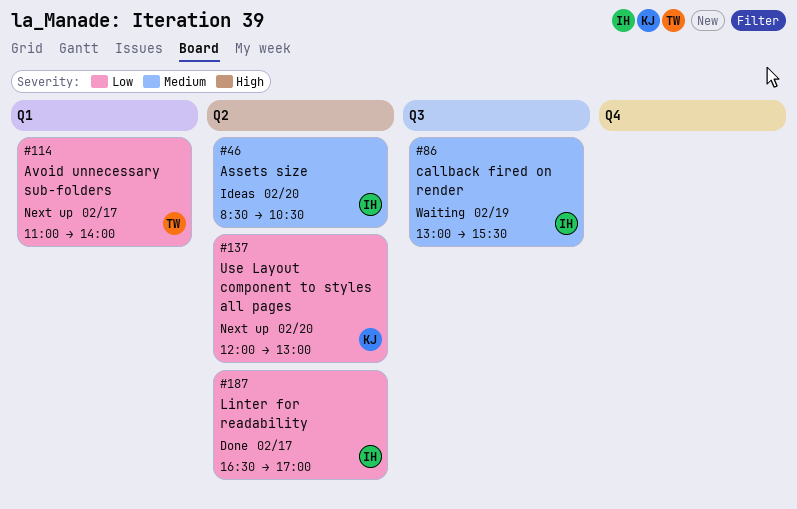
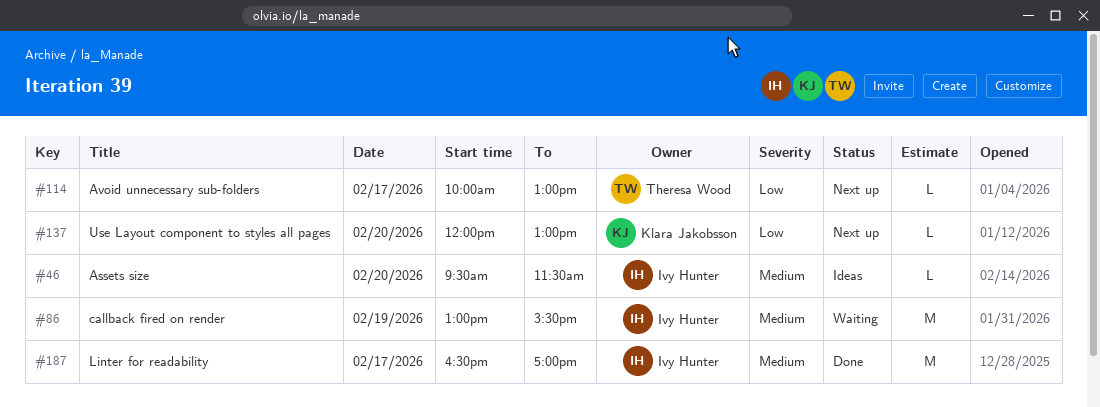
#46, begins: 08:30 -> 09:30
#46, ends: 10:30 -> 11:30
#114, begins: 11:00 -> 10:00
#114, ends: 14:00 -> 13:00
#187, priority: Low -> Medium

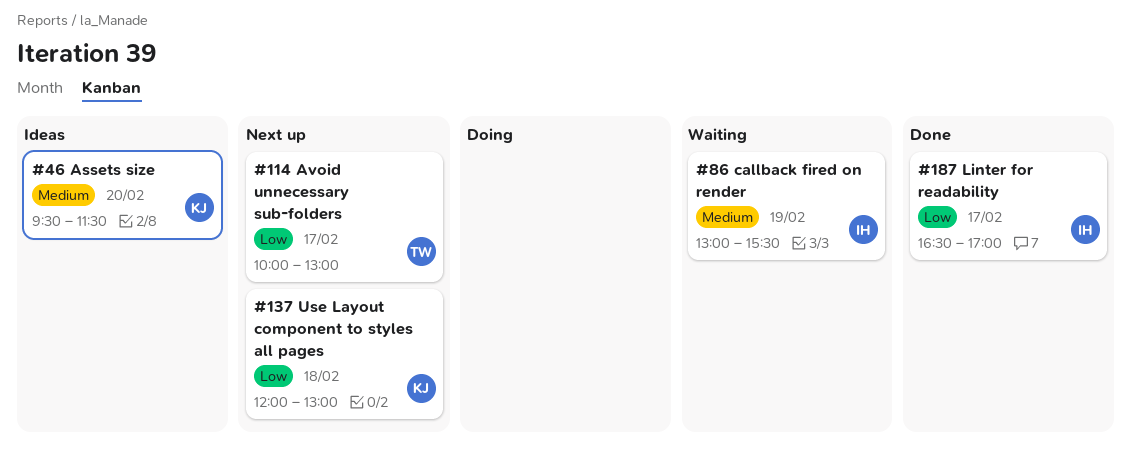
#46, owner: Ivy Hunter -> Klara Jakobsson
#137, day: Feb 20 -> Feb 18
#187, priority: Medium -> Low

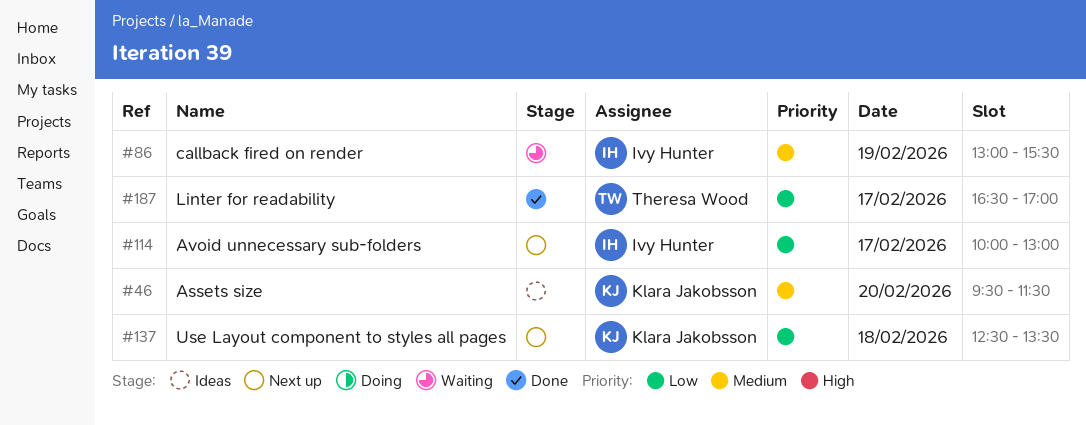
#114, owner: Theresa Wood -> Ivy Hunter
#137, begins: 12:00 -> 12:30
#137, ends: 13:00 -> 13:30
#187, owner: Ivy Hunter -> Theresa Wood

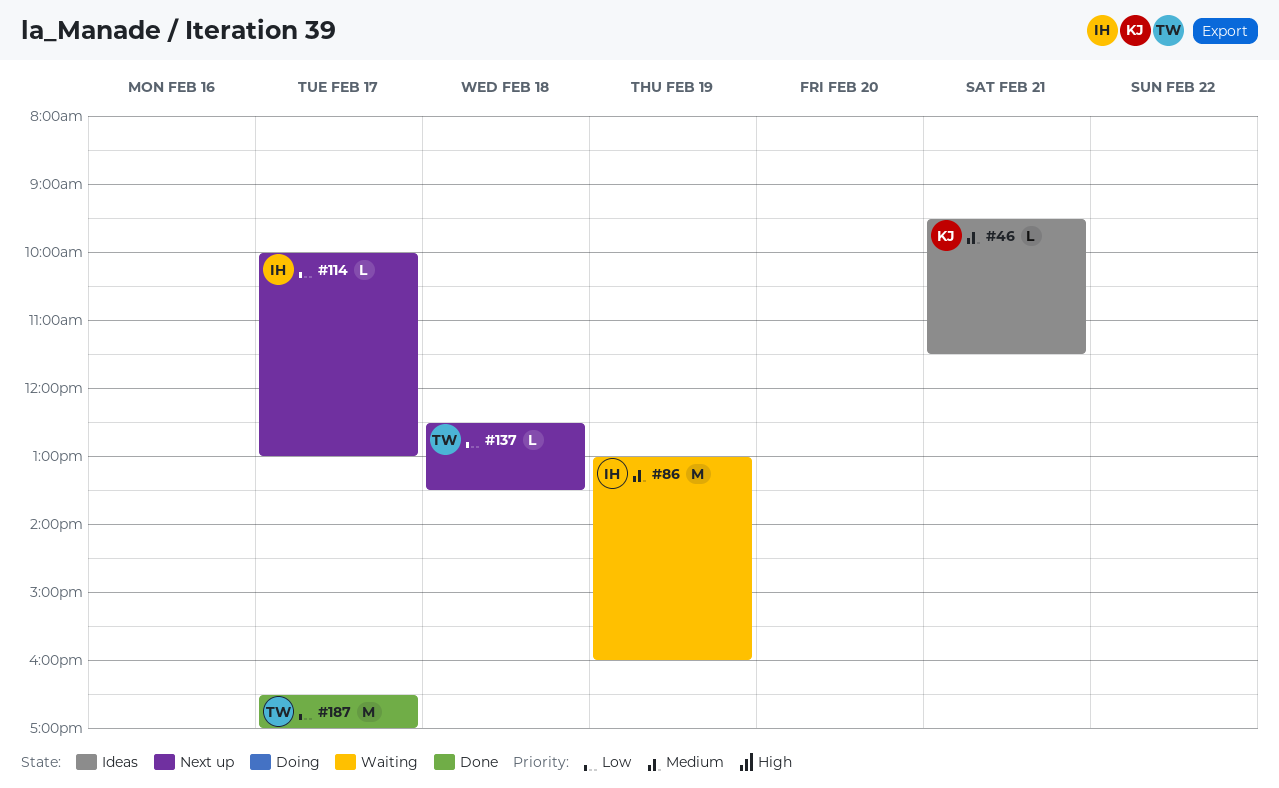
#46, day: Feb 20 -> Feb 21
#86, ends: 15:30 -> 16:00
#137, owner: Klara Jakobsson -> Theresa Wood

